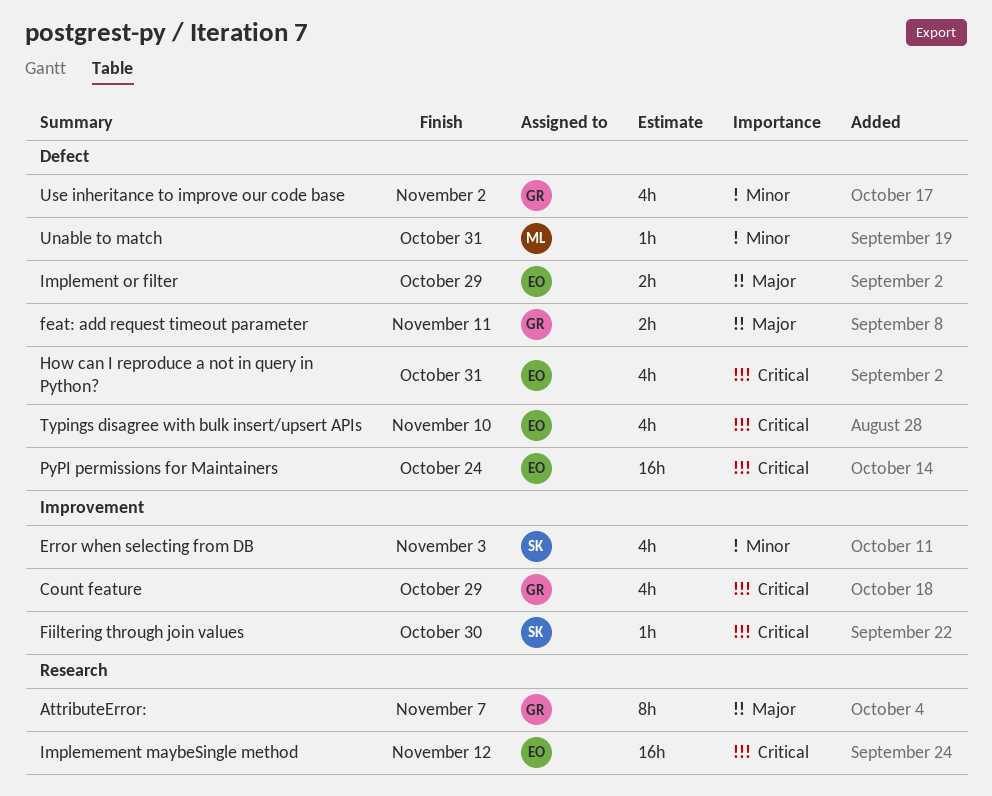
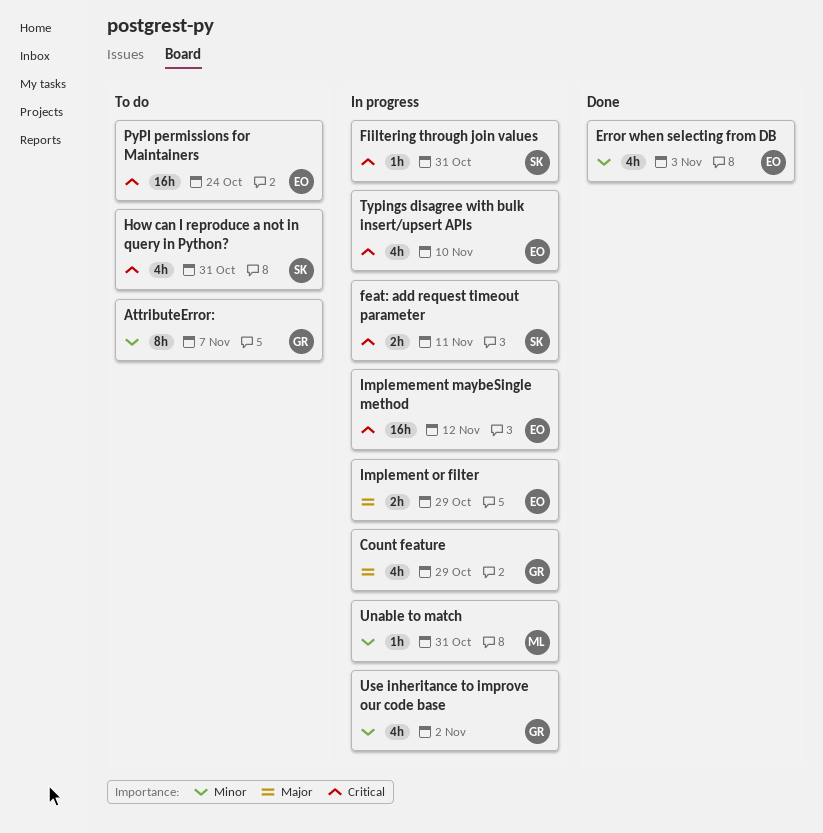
AttributeError:, priority: Major -> Minor
Count feature, priority: Critical -> Major
Error when selecting from DB, owner: SK -> EO
feat: add request timeout parameter, owner: GR -> SK
feat: add request timeout parameter, priority: Major -> Critical
Fiiltering through join values, due: Oct 30 -> Oct 31
How can I reproduce a not in query in Python?, owner: EO -> SK

